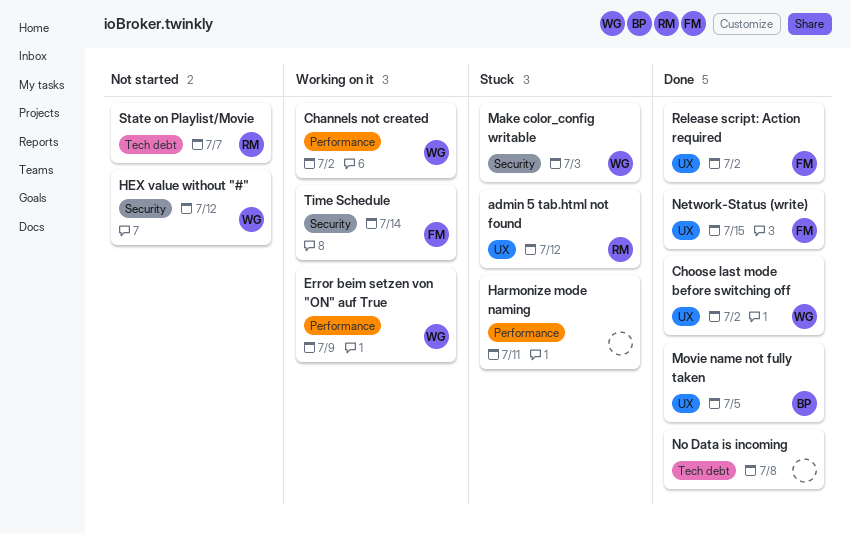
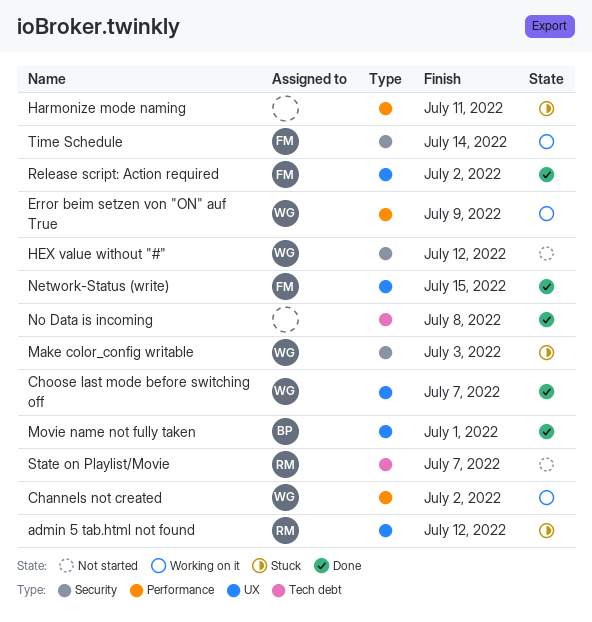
Choose last mode before switching off, due: Jul 2 -> Jul 7
Movie name not fully taken, due: Jul 5 -> Jul 1

